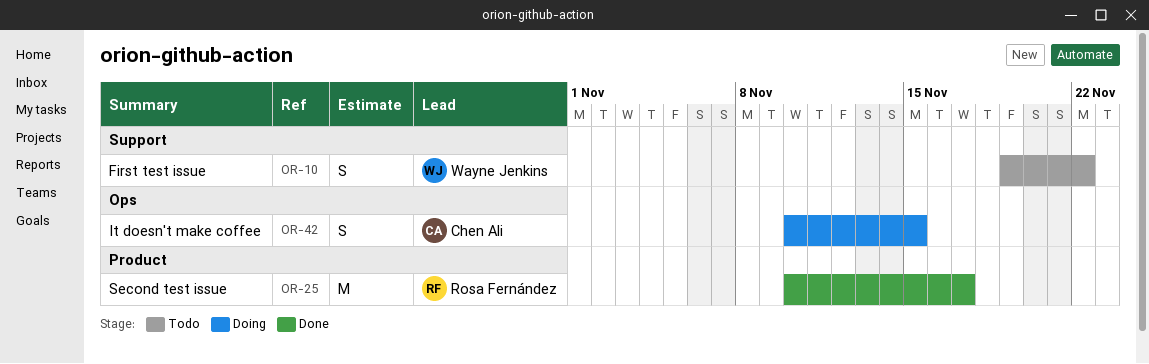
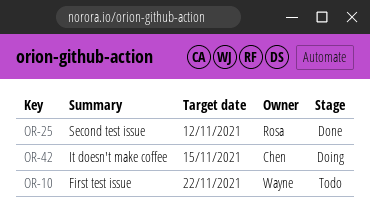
OR-25, due: Nov 17 -> Nov 12

